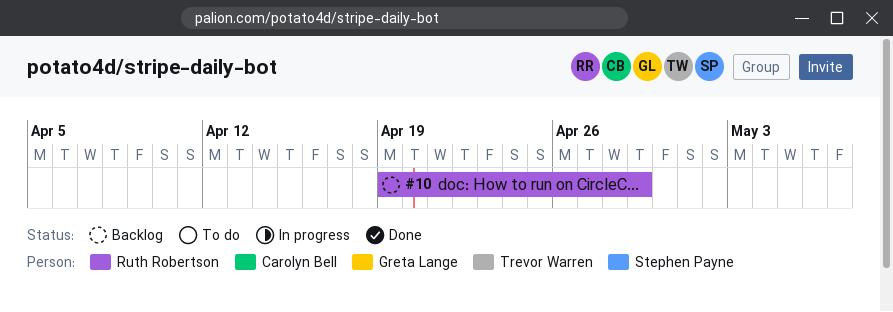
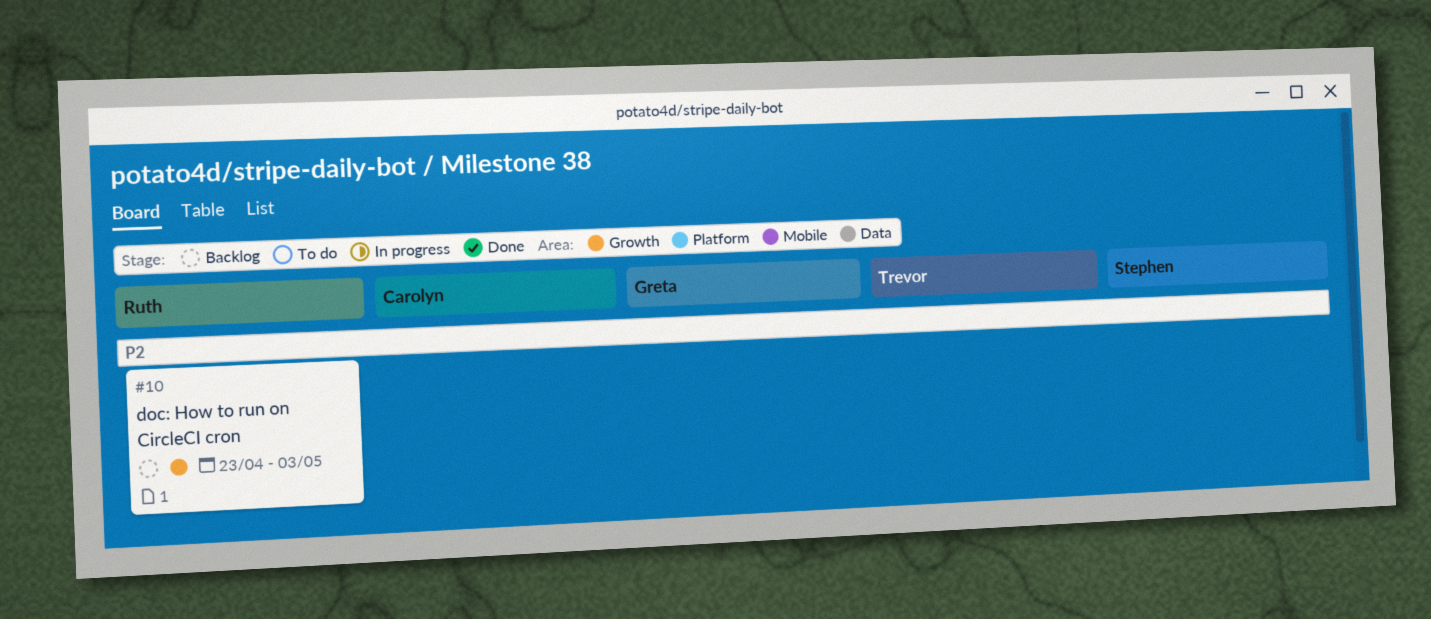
#10, start: Apr 19 -> Apr 23
#10, due: Apr 29 -> May 3

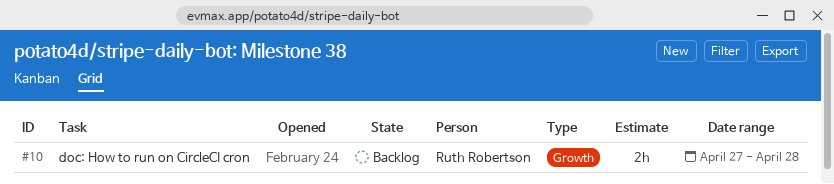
#10, start: Apr 23 -> Apr 27
#10, due: May 3 -> Apr 28

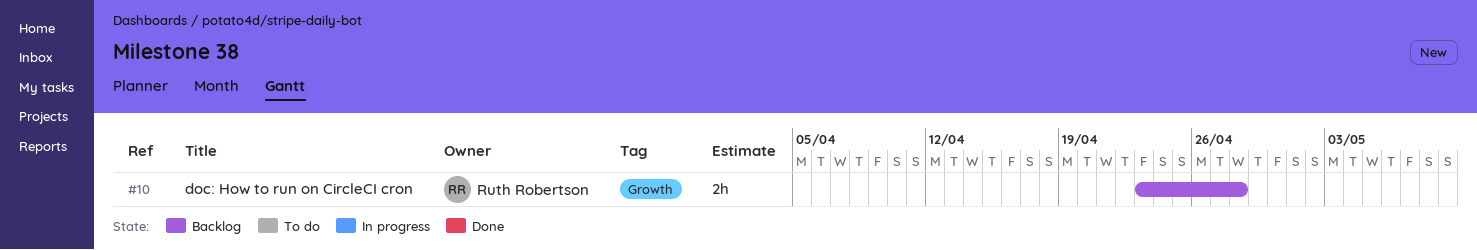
#10, start: Apr 27 -> Apr 23

